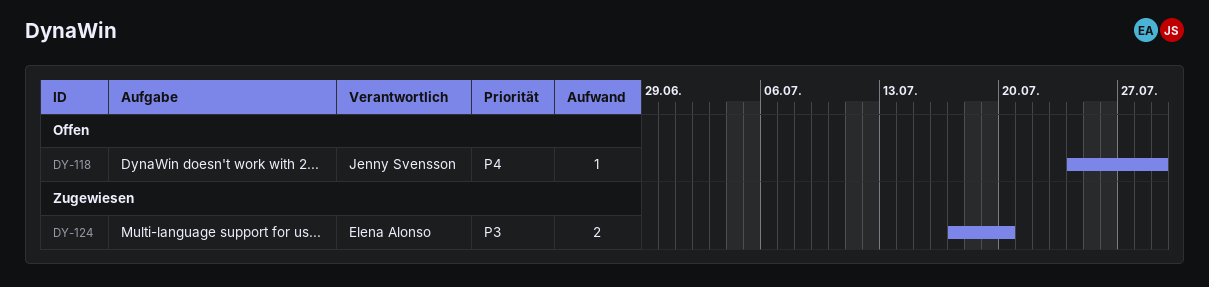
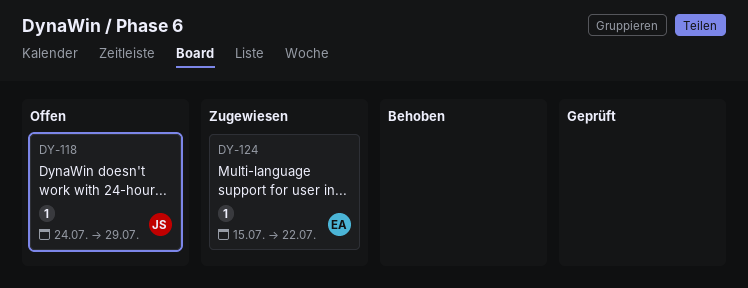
DY-124, estimate: 2 -> 1
DY-124, start: Jul 17 -> Jul 15
DY-124, due: Jul 20 -> Jul 22

